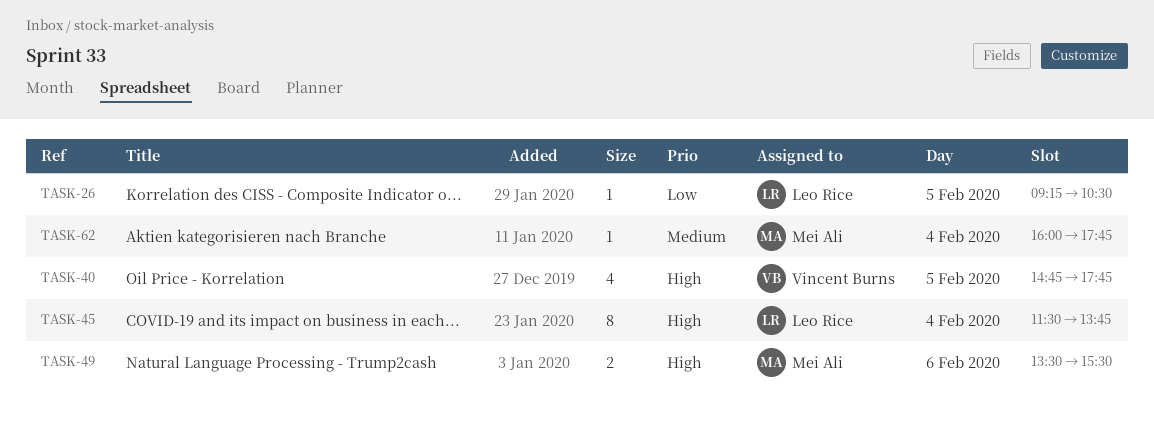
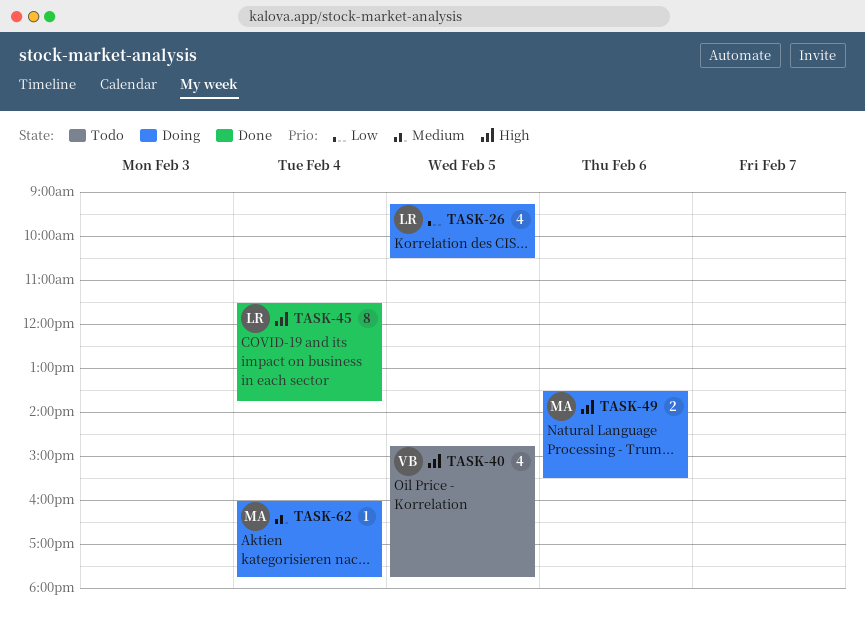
TASK-26, estimate: 1 -> 4

